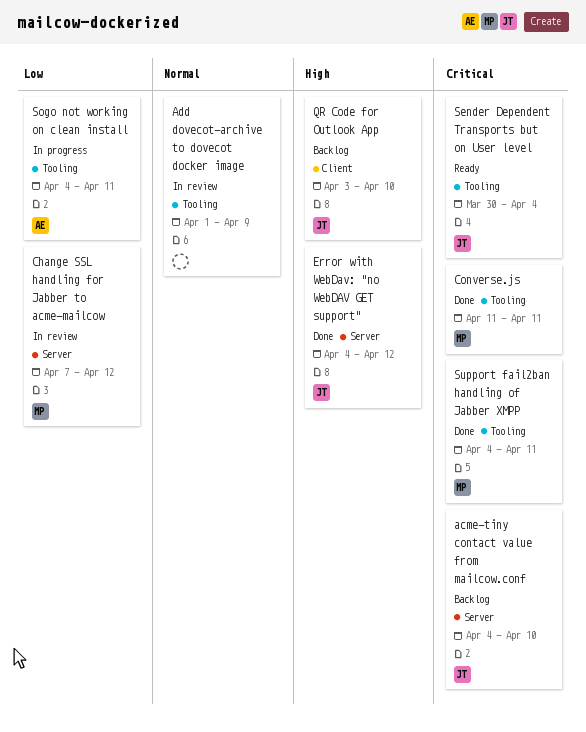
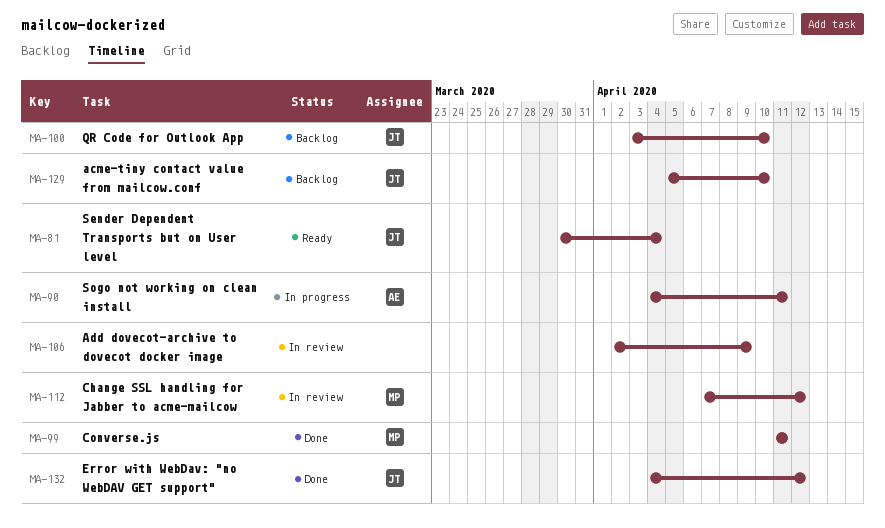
acme-tiny contact value from mailcow.conf, start: Apr 4 -> Apr 5
Add dovecot-archive to dovecot docker image, start: Apr 1 -> Apr 2
Support fail2ban handling of Jabber XMPP: present -> none

